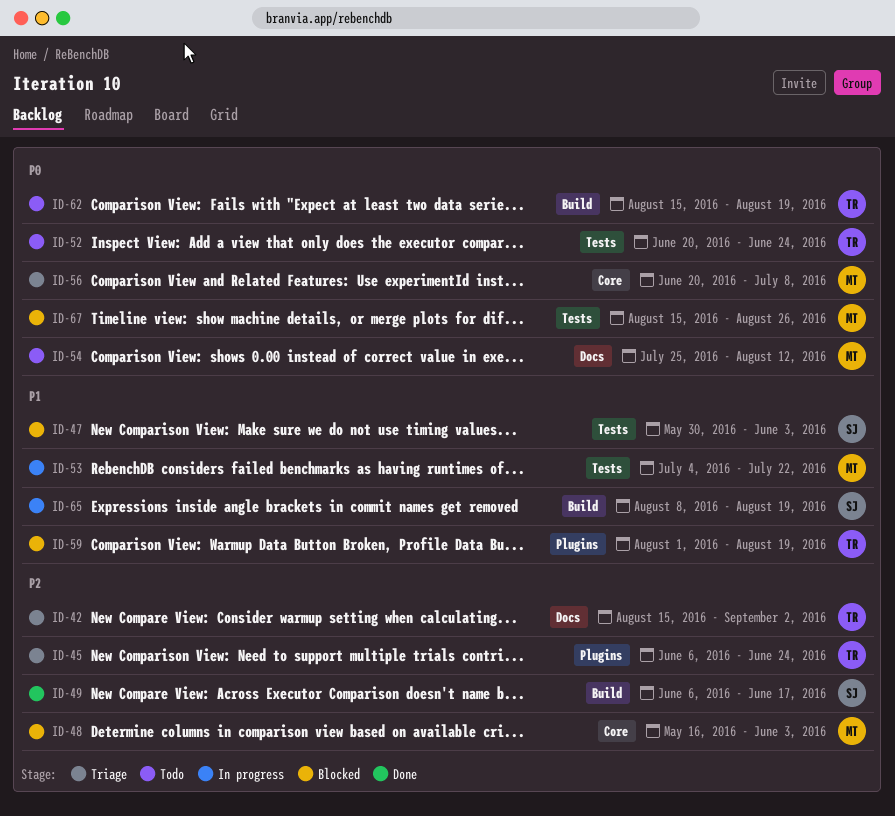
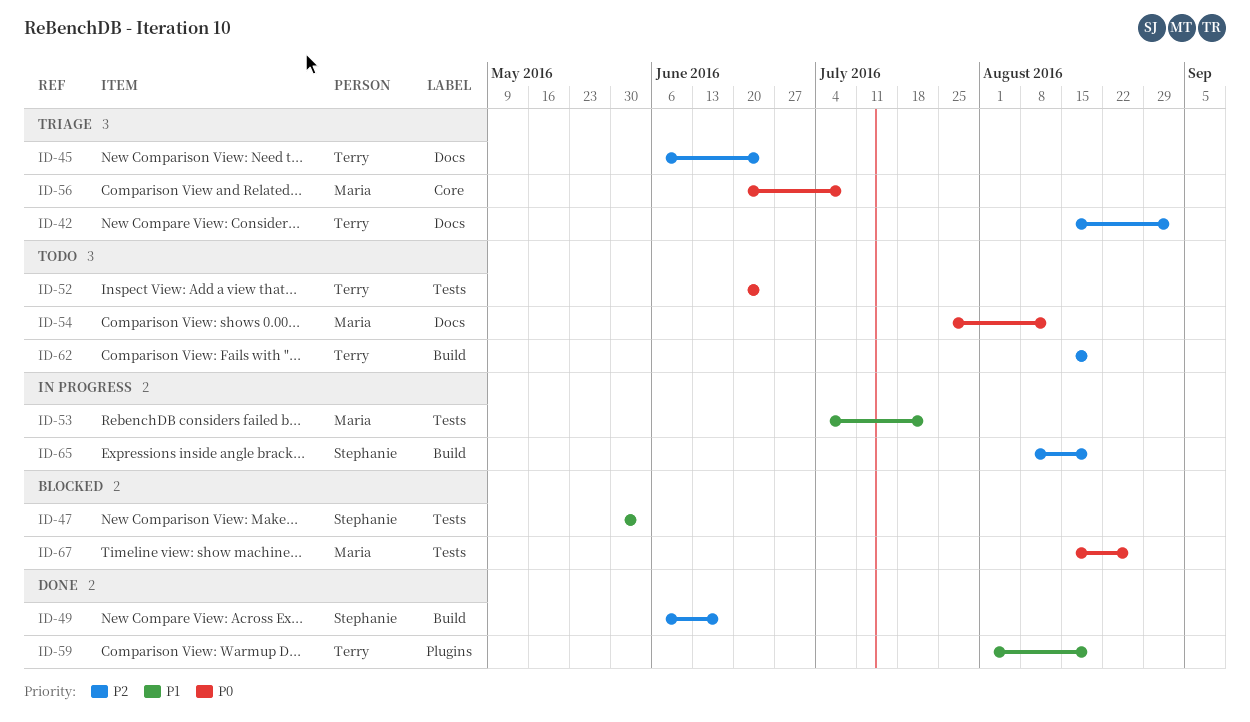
ID-45, label: Plugins -> Docs
ID-48: present -> none
ID-59, status: Blocked -> Done
ID-62, priority: P0 -> P2
ID-65, priority: P1 -> P2

